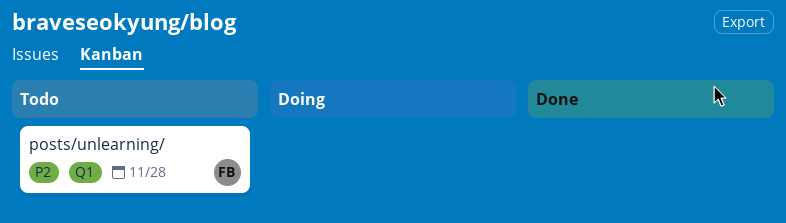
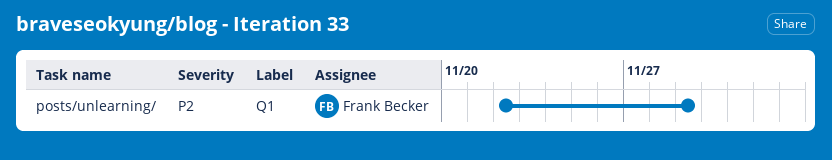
posts/unlearning/, due: Nov 28 -> Nov 29

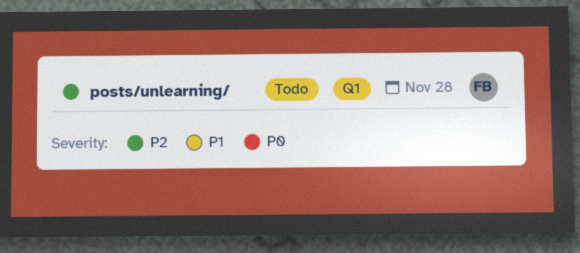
posts/unlearning/, due: Nov 29 -> Nov 28

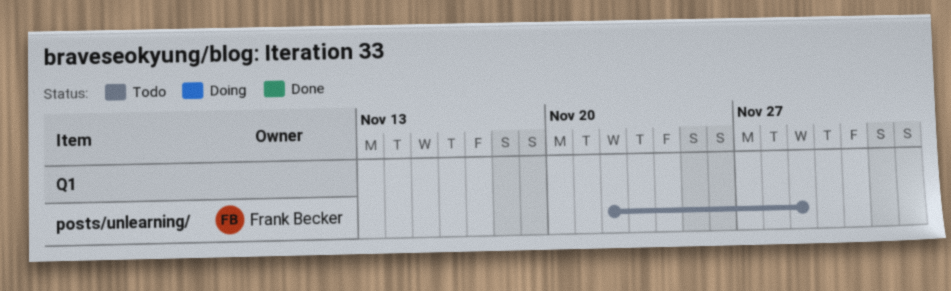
posts/unlearning/, due: Nov 28 -> Nov 29

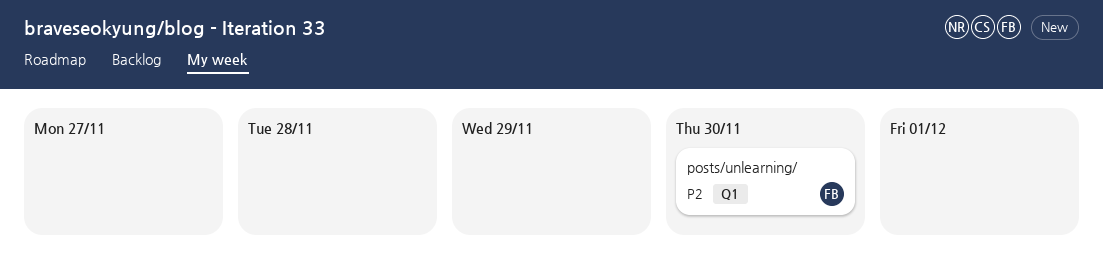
posts/unlearning/, due: Nov 29 -> Nov 30

